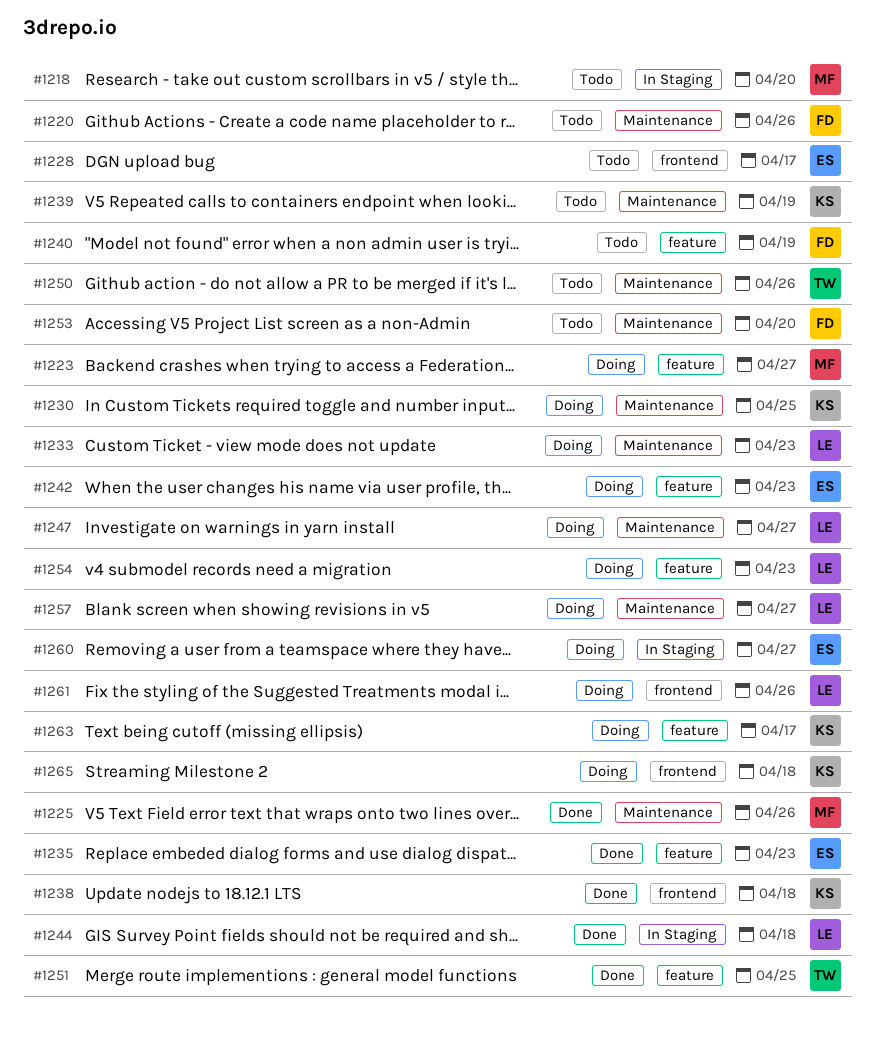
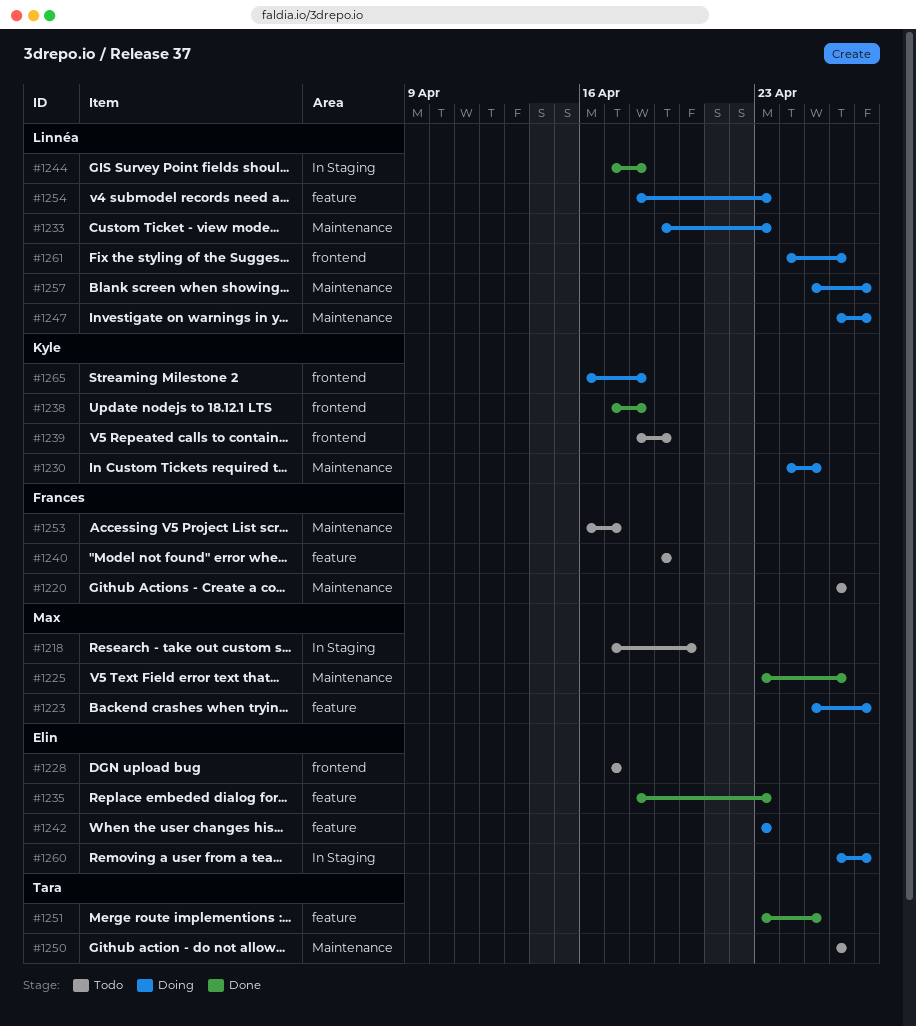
#1239, label: Maintenance -> frontend
#1253, due: Apr 20 -> Apr 17
#1263: present -> none

